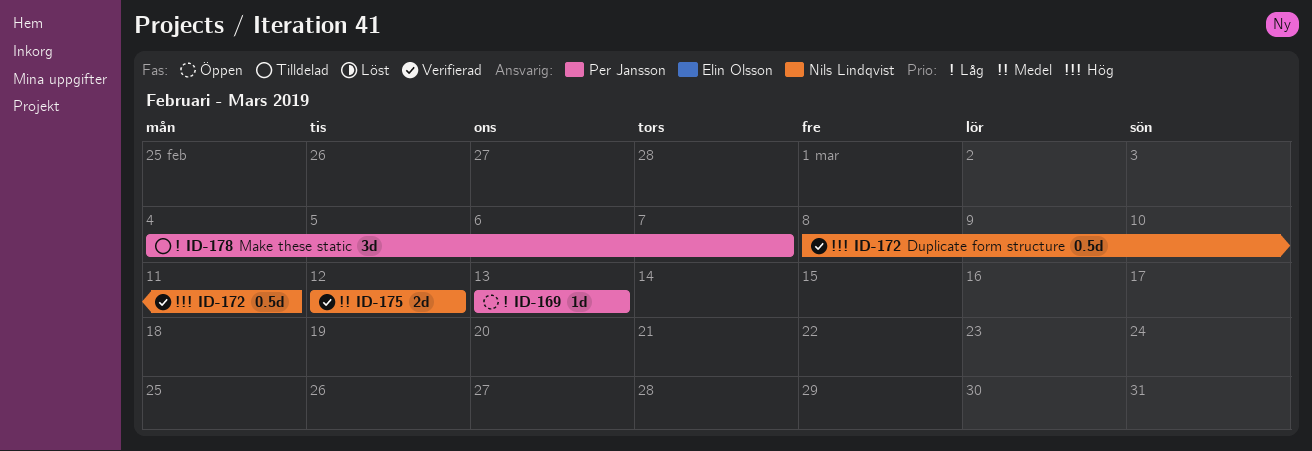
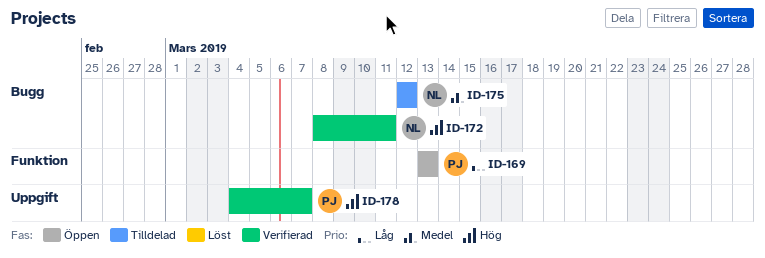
ID-175, status: Verifierad -> Tilldelad
ID-178, status: Tilldelad -> Verifierad
ID-178, priority: Låg -> Hög

